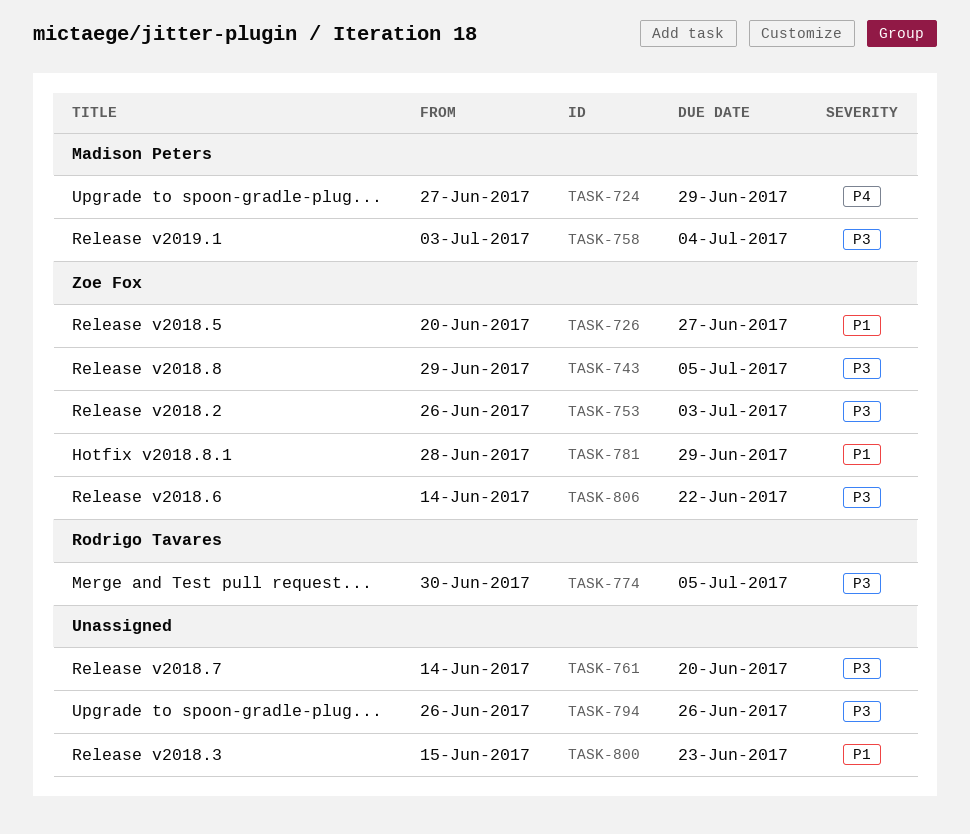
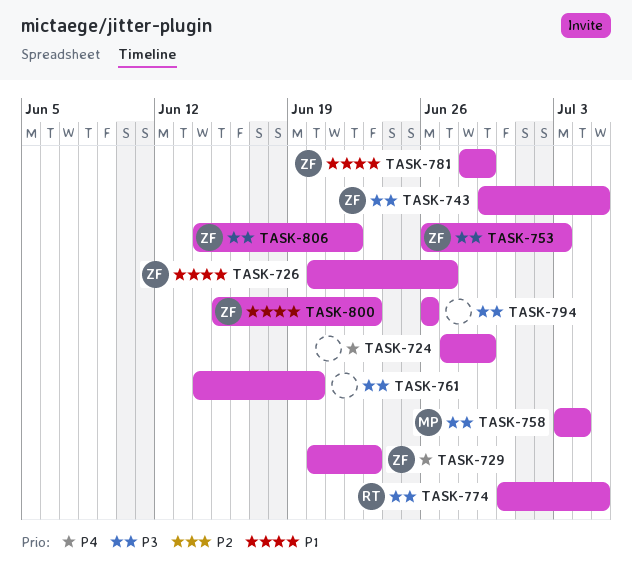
TASK-724, owner: Madison Peters -> none
TASK-729: none -> present
TASK-800, owner: none -> Zoe Fox

